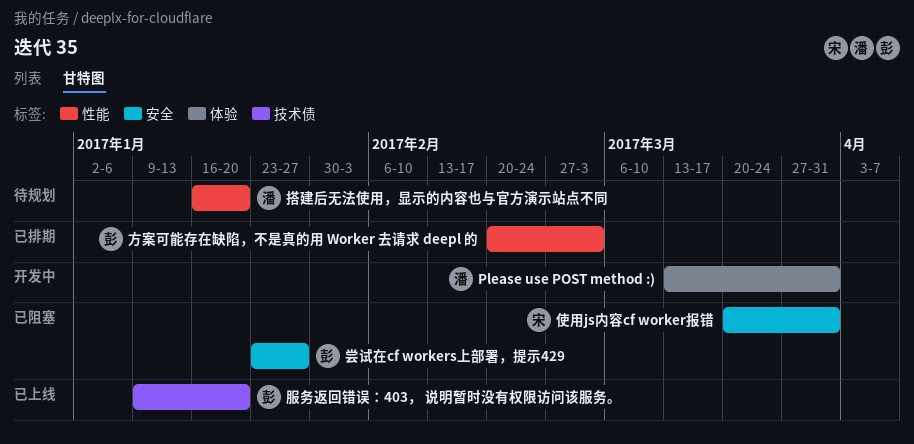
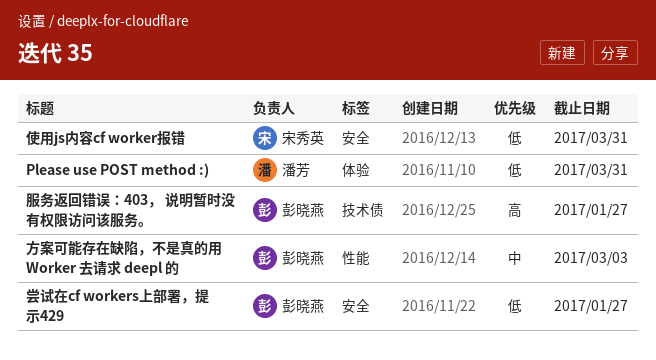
搭建后无法使用，显示的内容也与官方演示站点不同: present -> none
服务返回错误：403， 说明暂时没有权限访问该服务。, due: Jan 20 -> Jan 27

